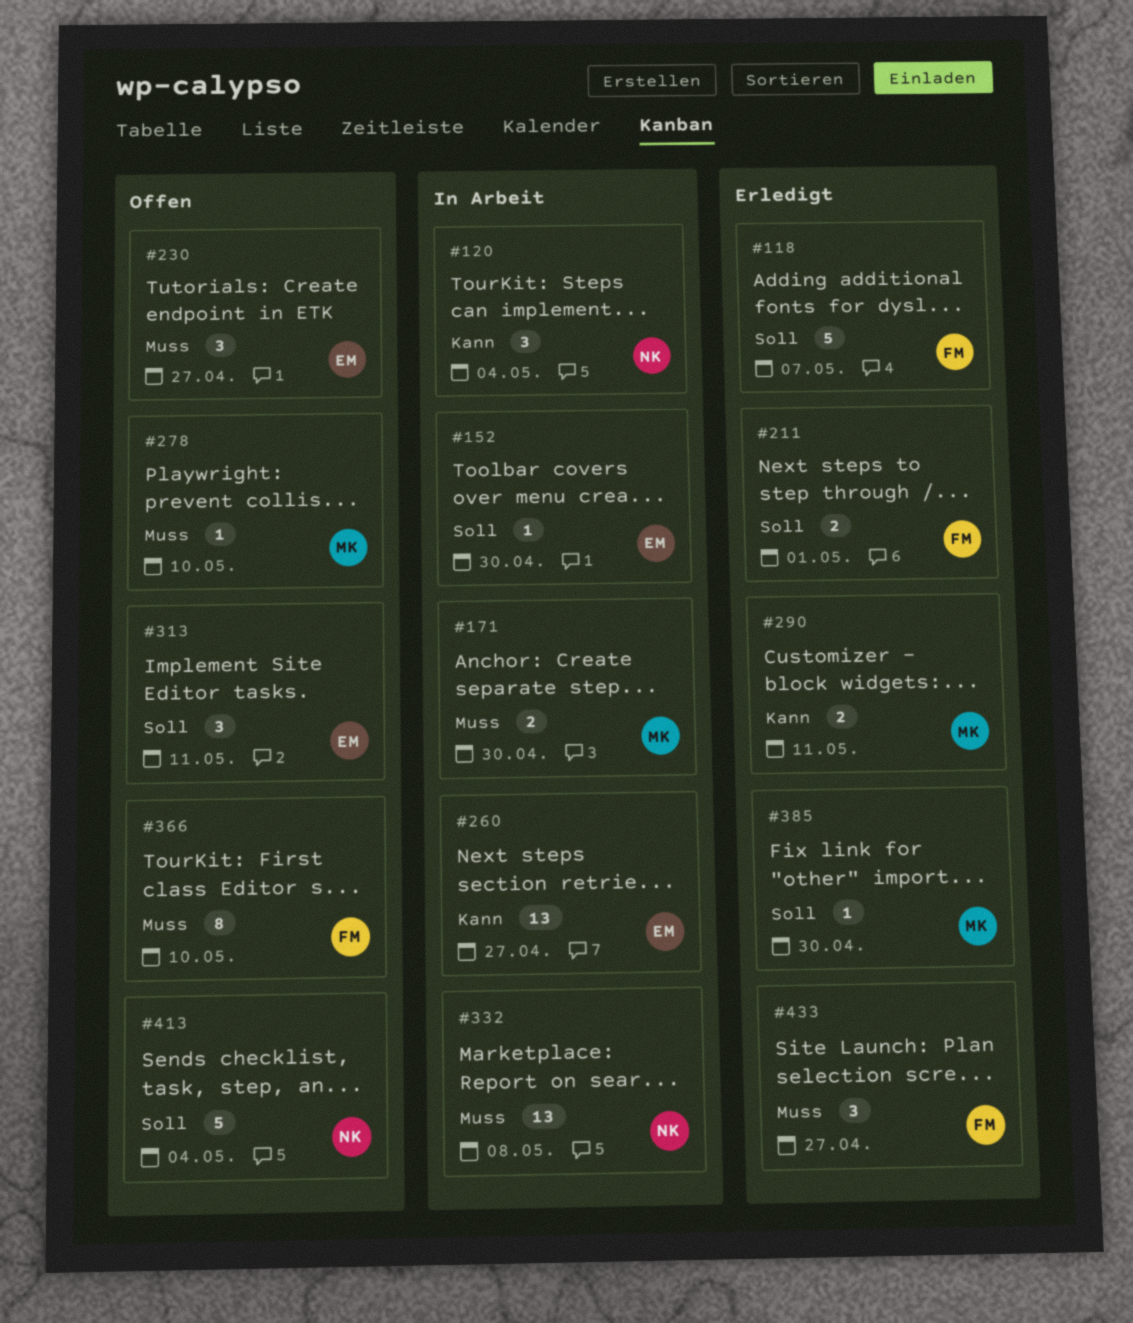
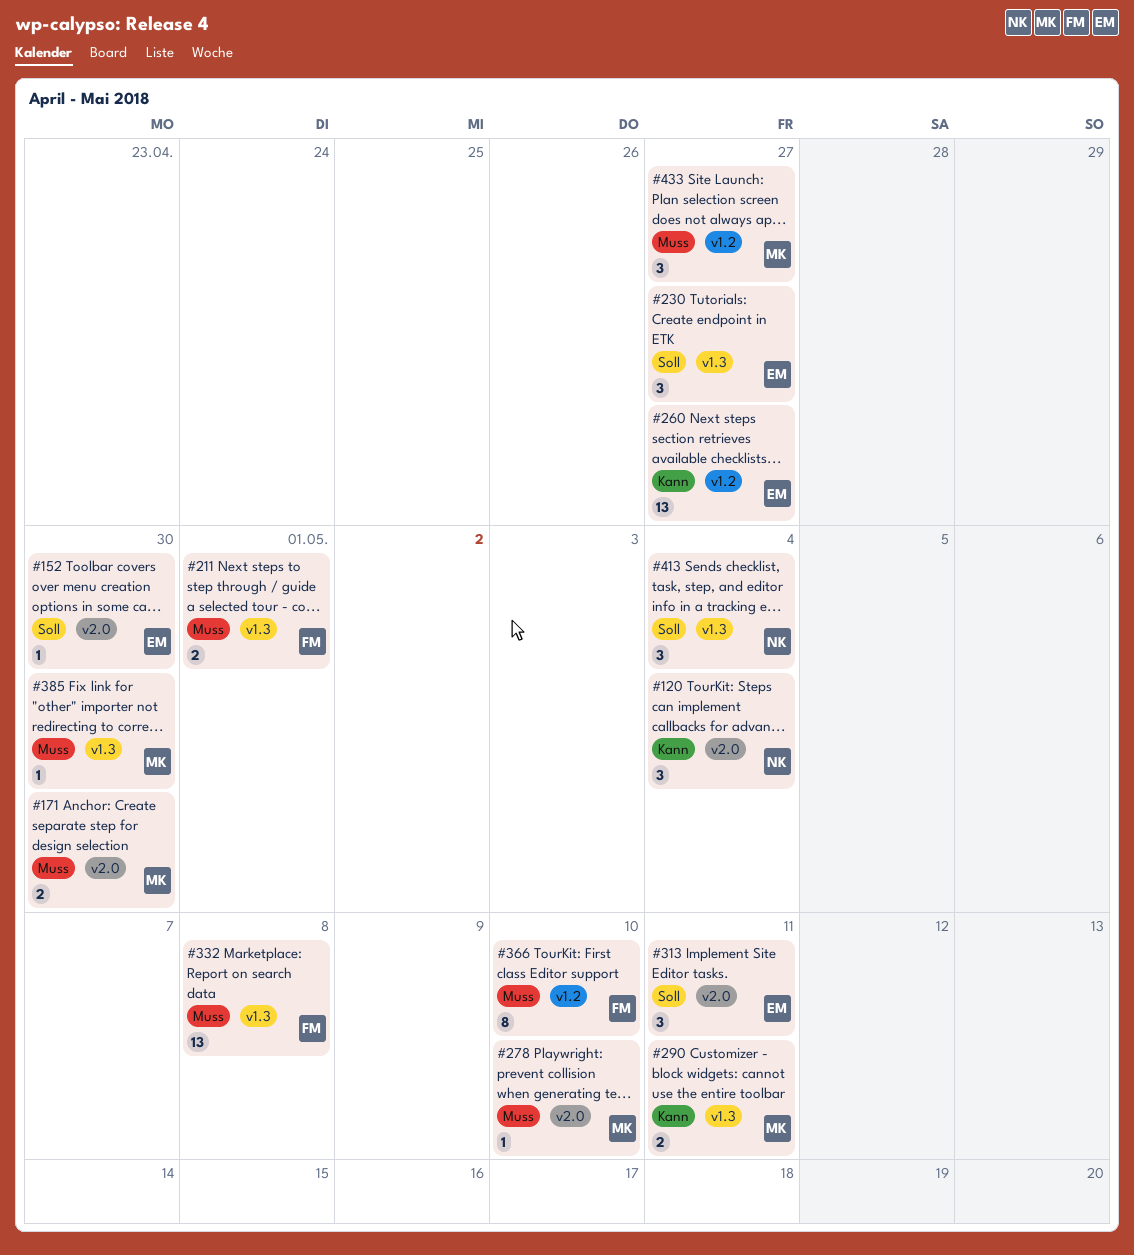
#118: present -> none
#211, priority: Soll -> Muss
#230, priority: Muss -> Soll
#332, owner: NK -> FM
#385, priority: Soll -> Muss
#413, estimate: 5 -> 3
#433, owner: FM -> MK

